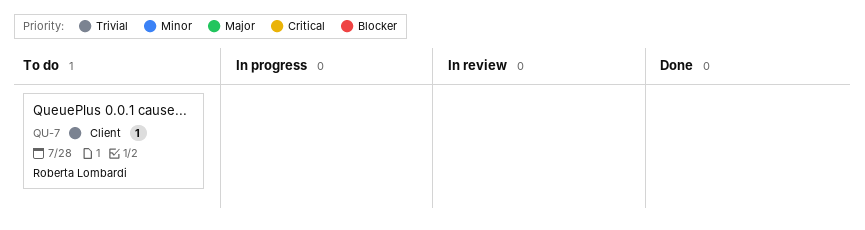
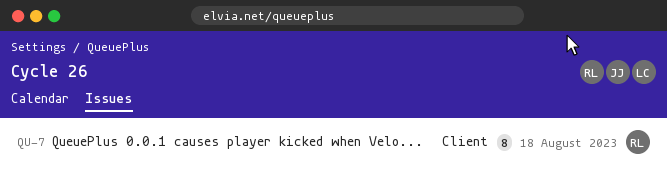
QU-7, estimate: 1 -> 8
QU-7, due: Jul 28 -> Aug 18

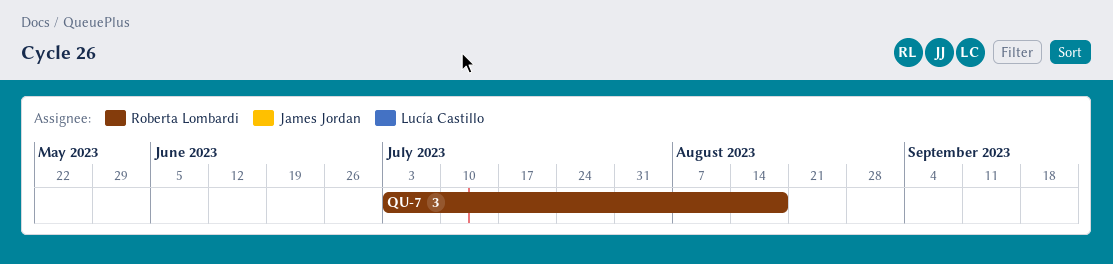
QU-7, estimate: 8 -> 3

